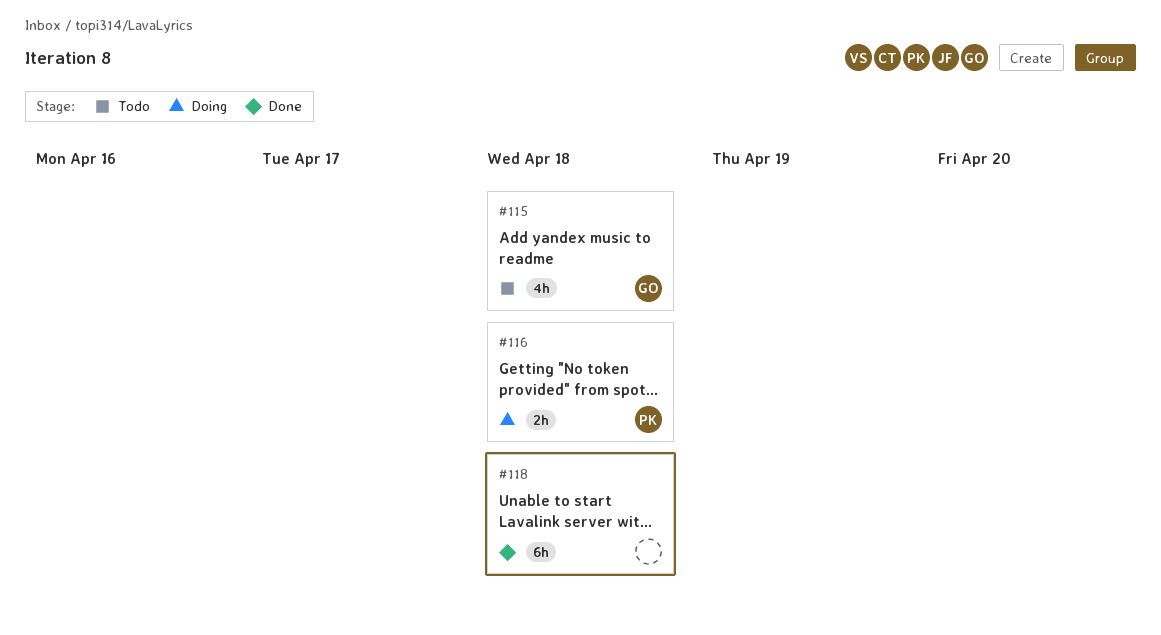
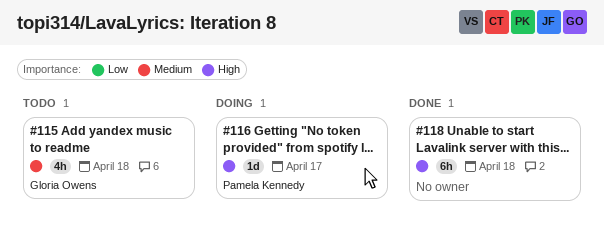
#116, estimate: 2h -> 1d
#116, due: Apr 18 -> Apr 17

